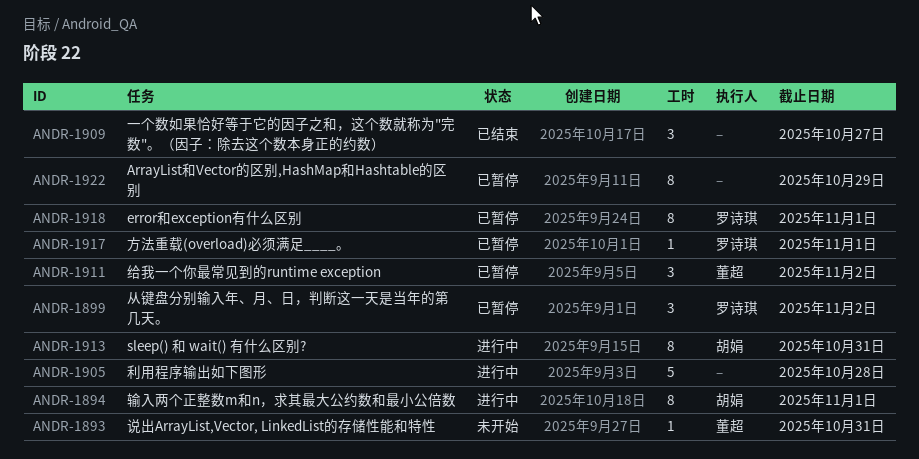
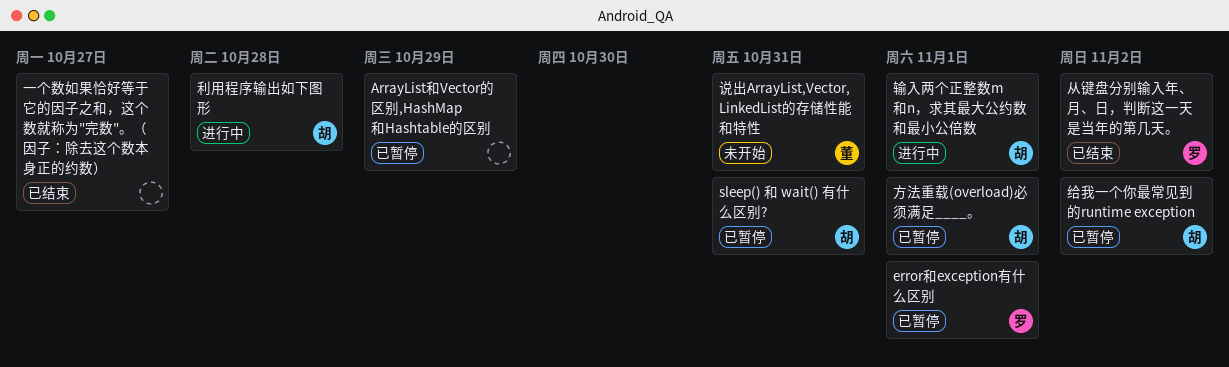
sleep() 和 wait() 有什么区别?, status: 进行中 -> 已暂停
从键盘分别输入年、月、日，判断这一天是当年的第几天。, status: 已暂停 -> 已结束
利用程序输出如下图形, owner: none -> 胡娟
方法重载(overload)必须满足____。, owner: 罗诗琪 -> 胡娟
给我一个你最常见到的runtime exception, owner: 董超 -> 胡娟

